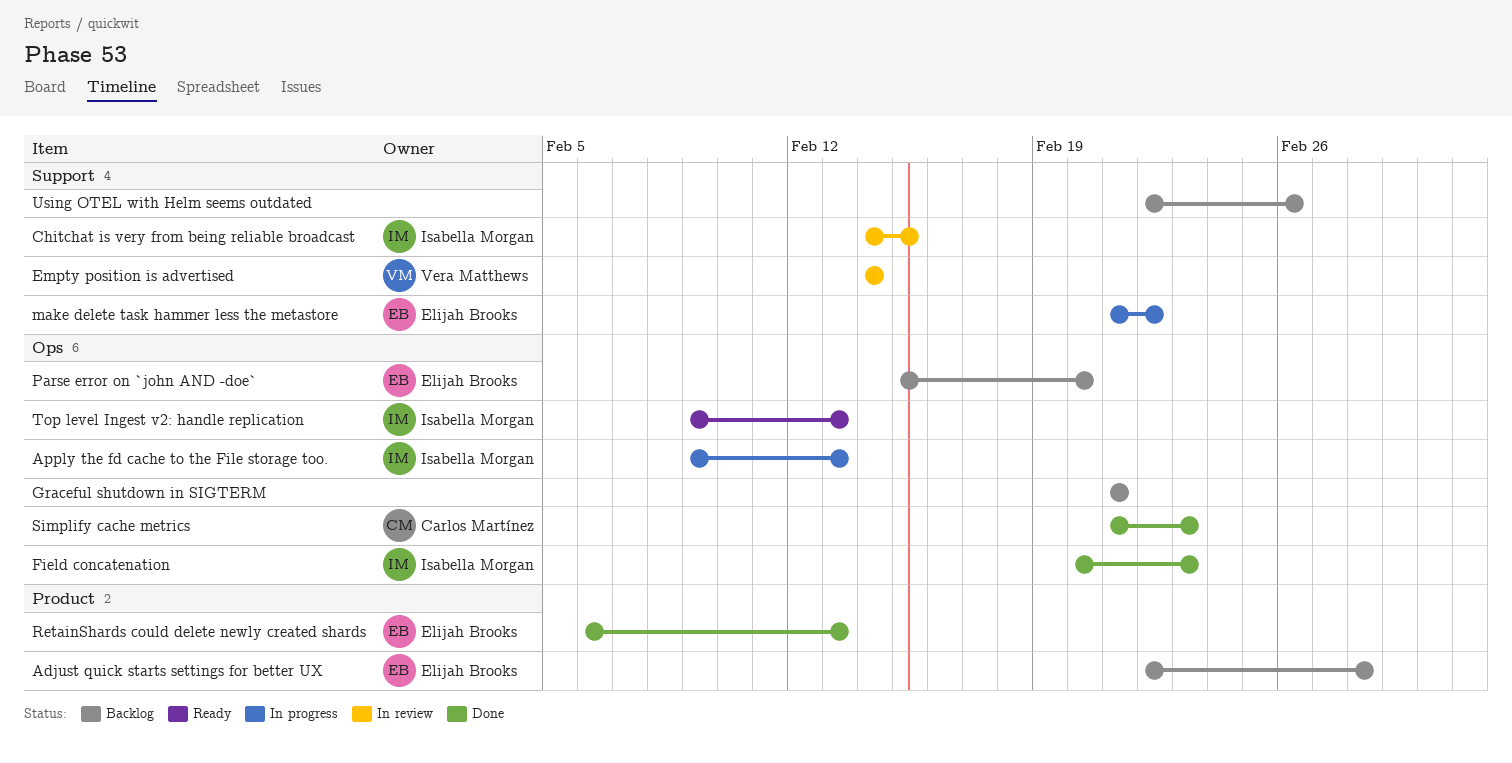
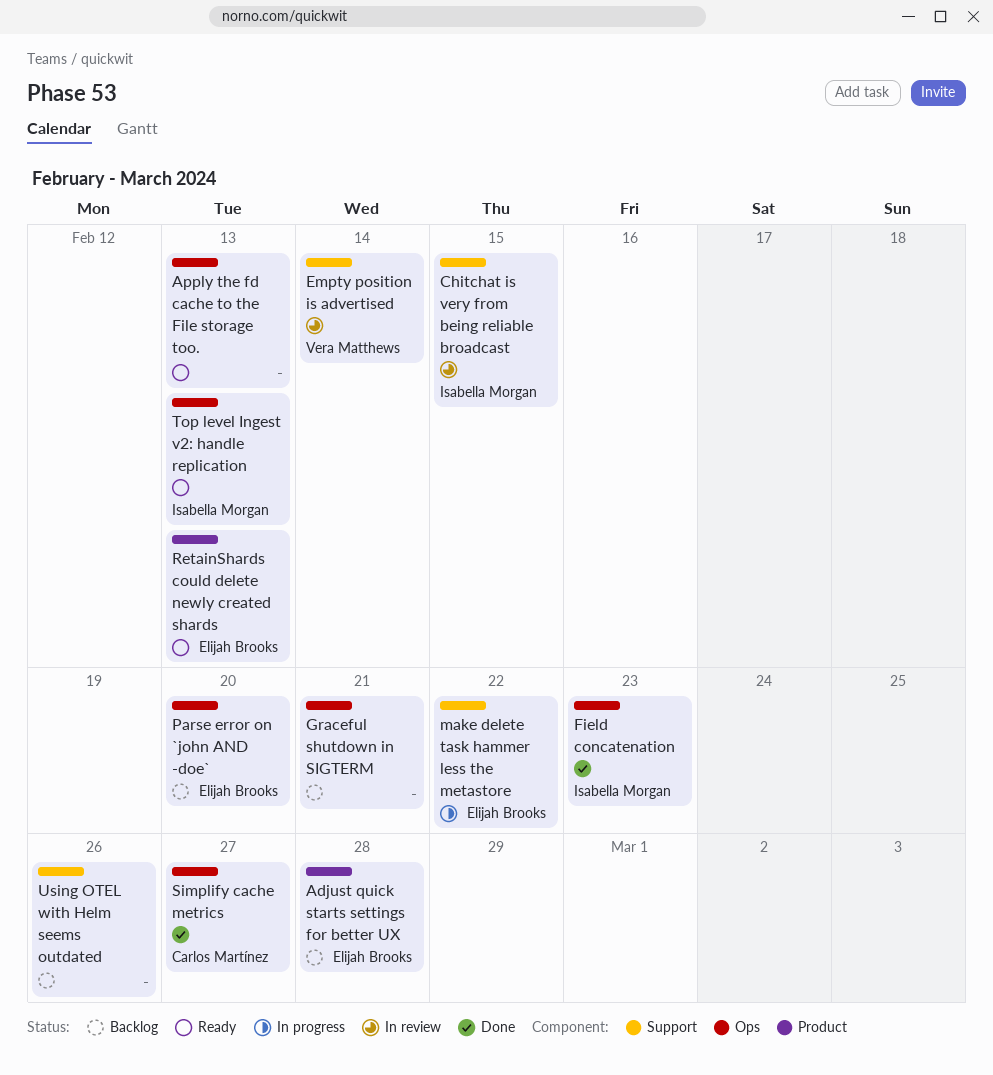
Apply the fd cache to the File storage too., status: In progress -> Ready
Apply the fd cache to the File storage too., owner: Isabella Morgan -> none
RetainShards could delete newly created shards, status: Done -> Ready
Simplify cache metrics, due: Feb 23 -> Feb 27

